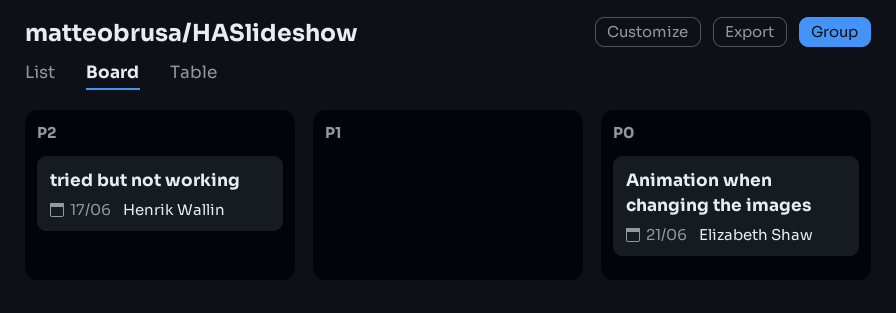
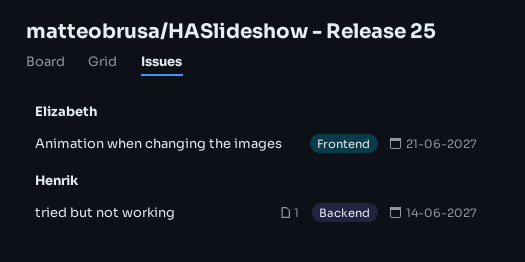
tried but not working, due: Jun 17 -> Jun 14

